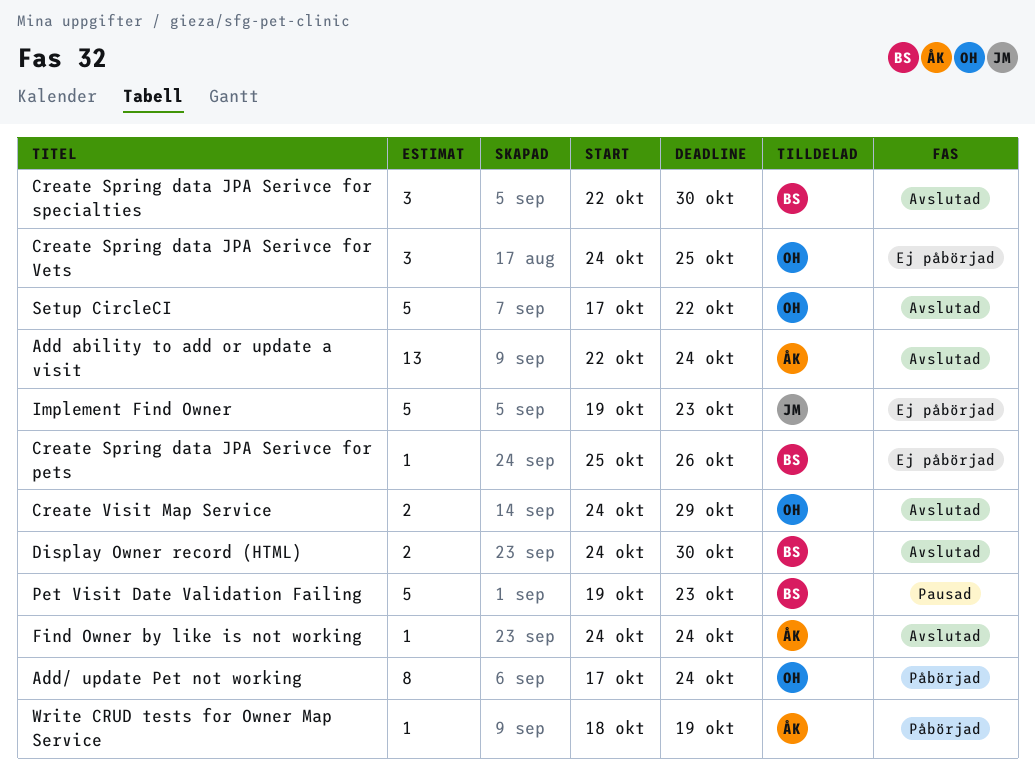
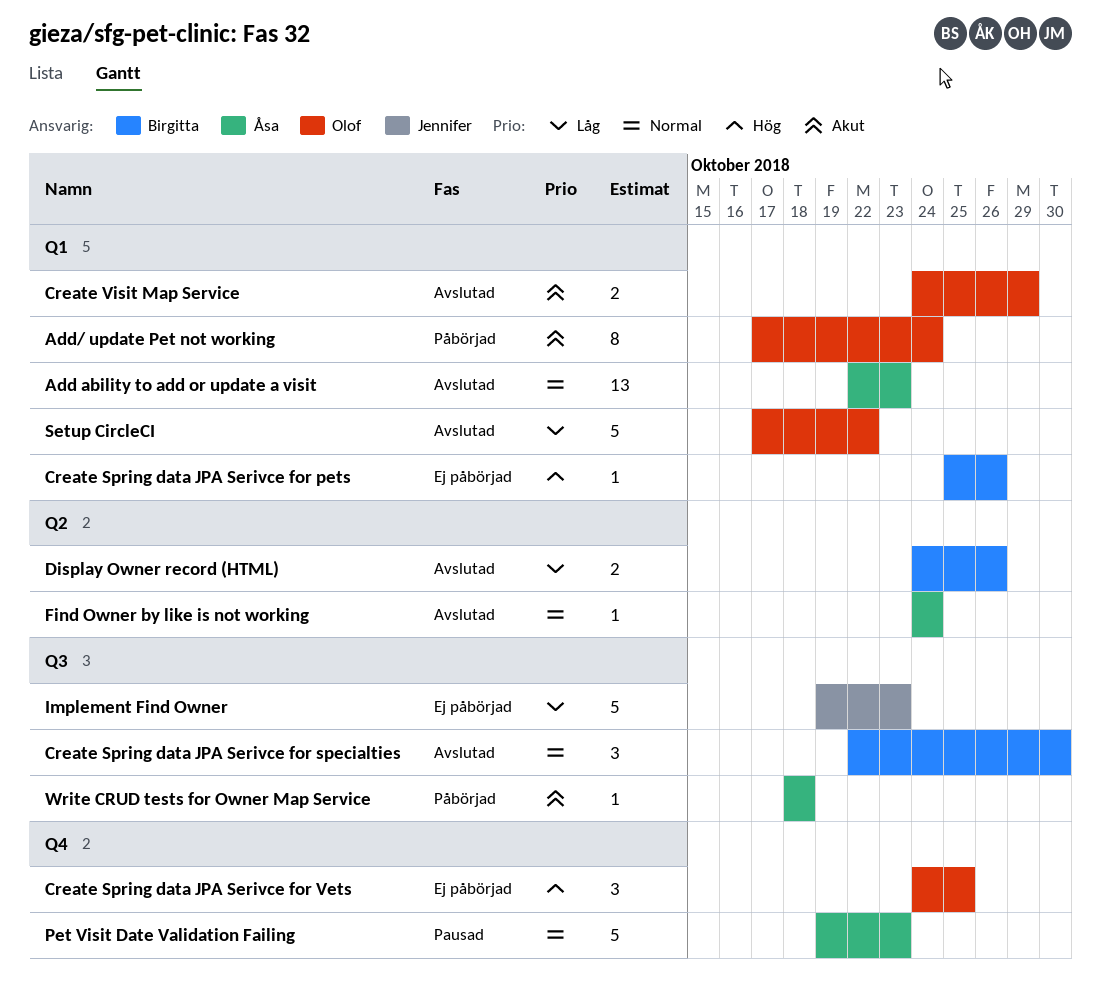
Add ability to add or update a visit, due: Oct 24 -> Oct 23
Display Owner record (HTML), due: Oct 30 -> Oct 26
Pet Visit Date Validation Failing, owner: Birgitta -> Åsa
Write CRUD tests for Owner Map Service, due: Oct 19 -> Oct 18

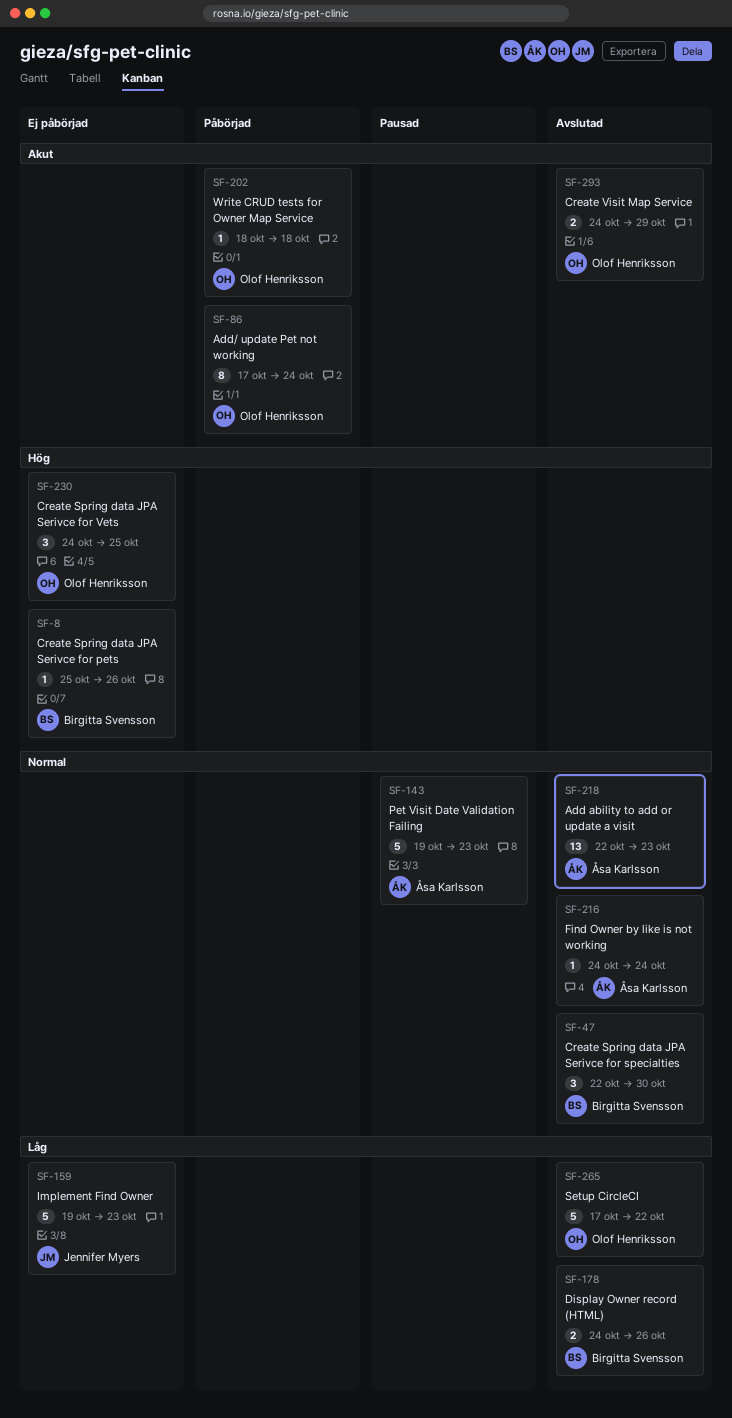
Write CRUD tests for Owner Map Service, owner: Åsa Karlsson -> Olof Henriksson

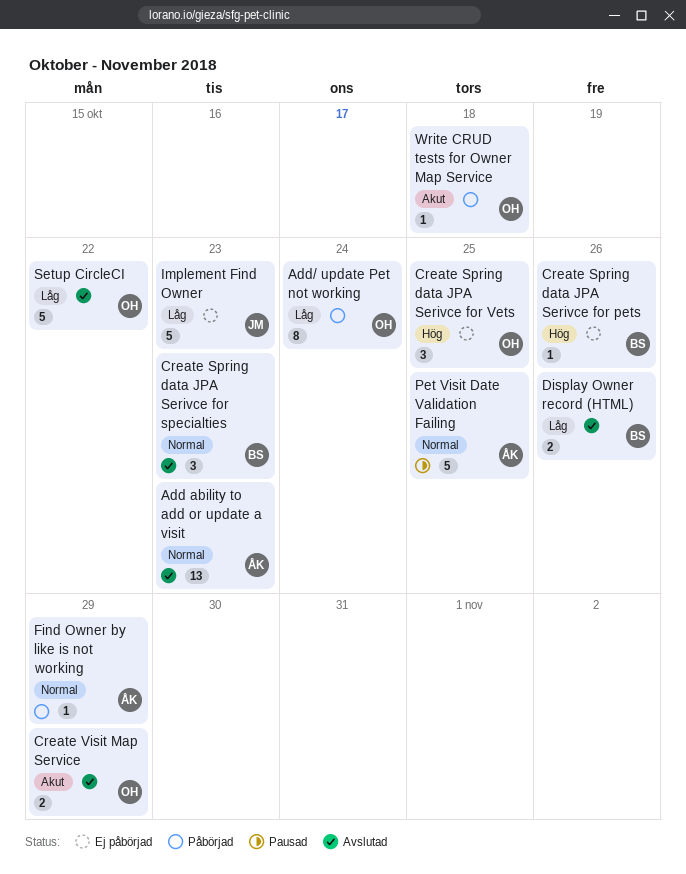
Add/ update Pet not working, priority: Akut -> Låg
Create Spring data JPA Serivce for specialties, due: Oct 30 -> Oct 23
Find Owner by like is not working, status: Avslutad -> Påbörjad
Find Owner by like is not working, due: Oct 24 -> Oct 29
Pet Visit Date Validation Failing, due: Oct 23 -> Oct 25

